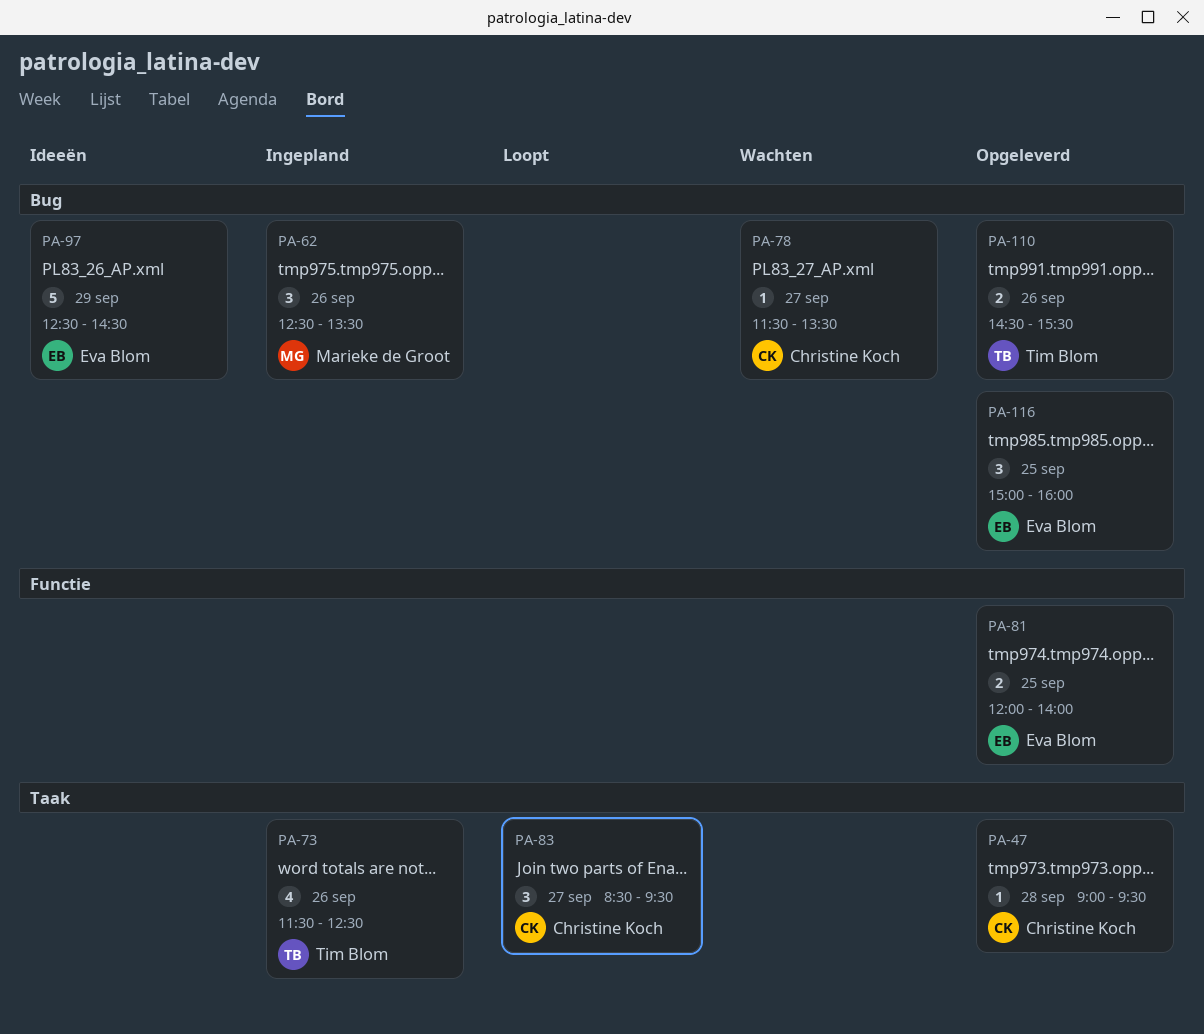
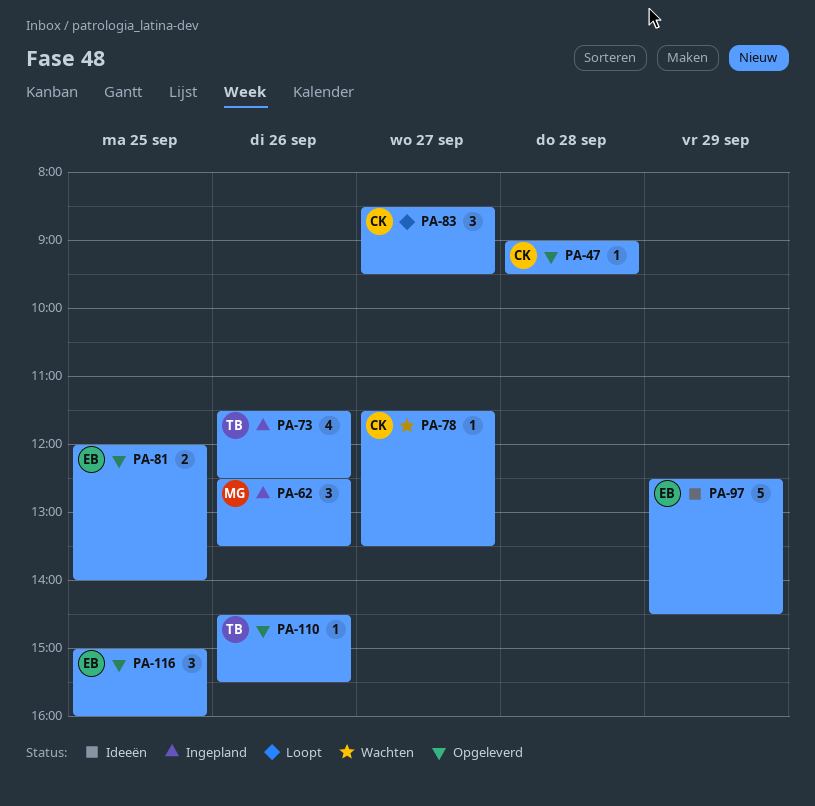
PA-110, estimate: 2 -> 1

